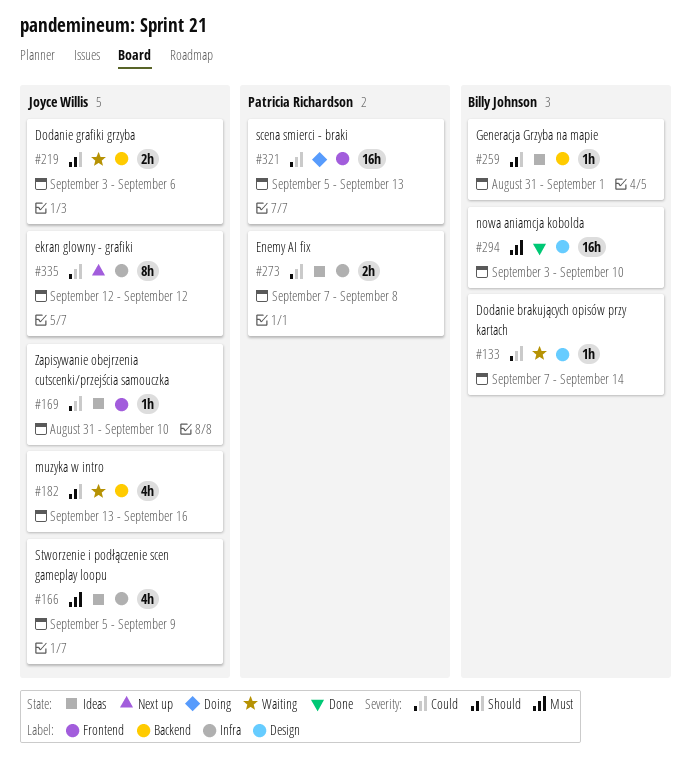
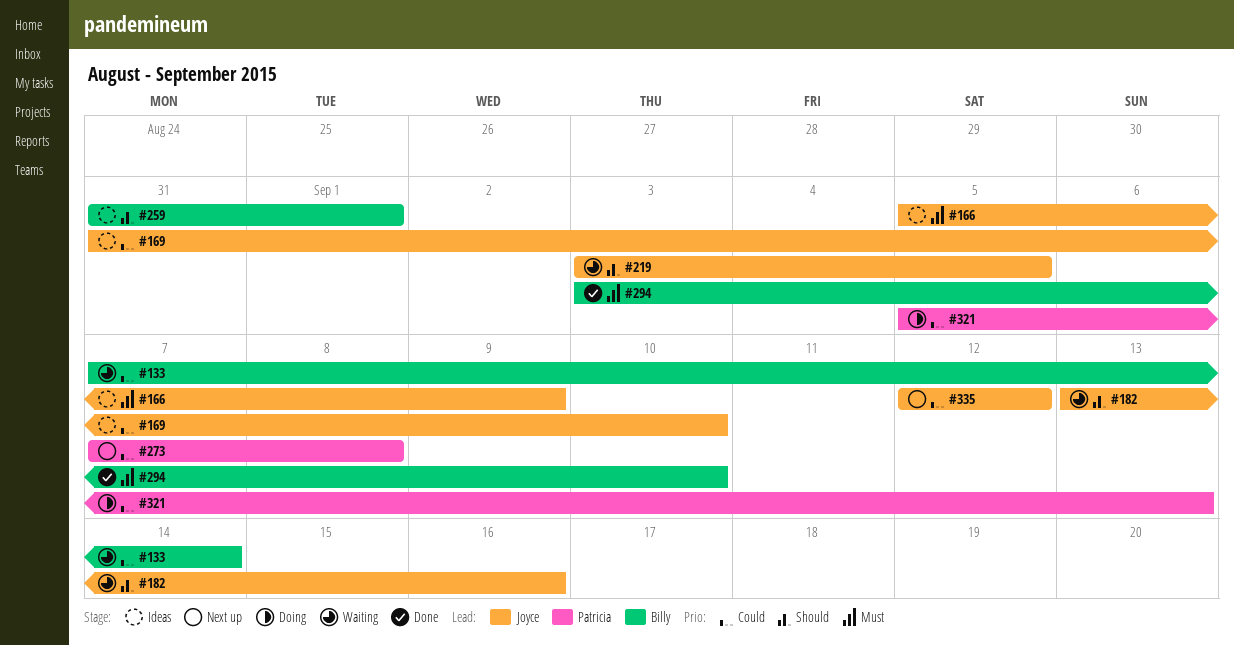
#219, due: Sep 6 -> Sep 5
#273, status: Ideas -> Next up

